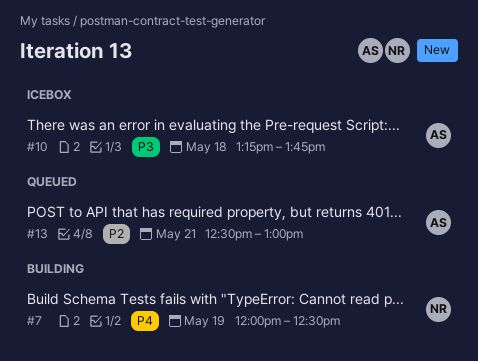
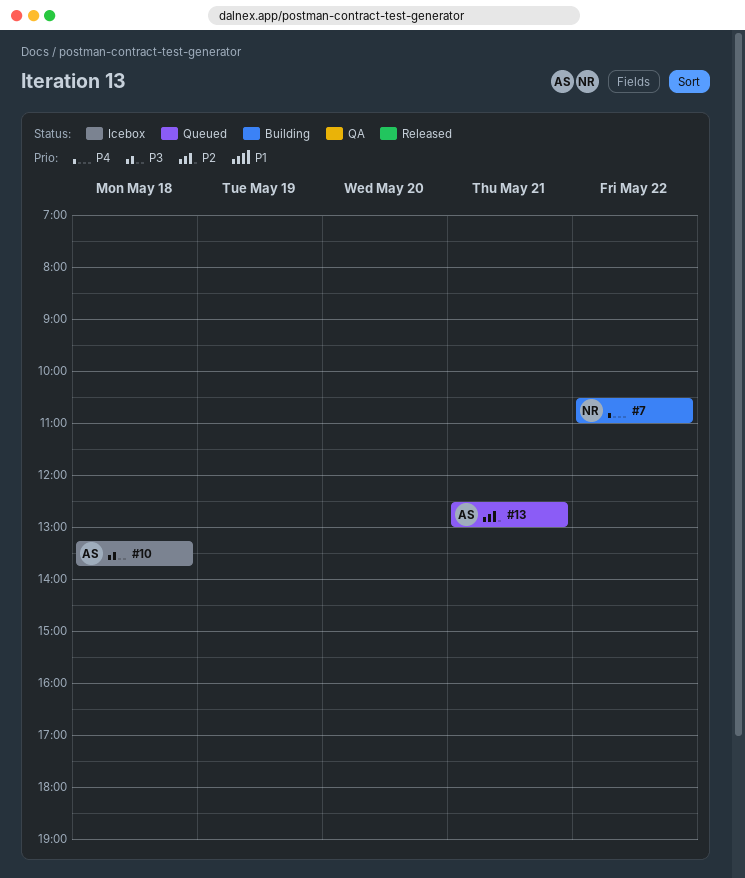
#7, day: May 19 -> May 22
#7, begins: 12:00 -> 10:30
#7, ends: 12:30 -> 11:00

